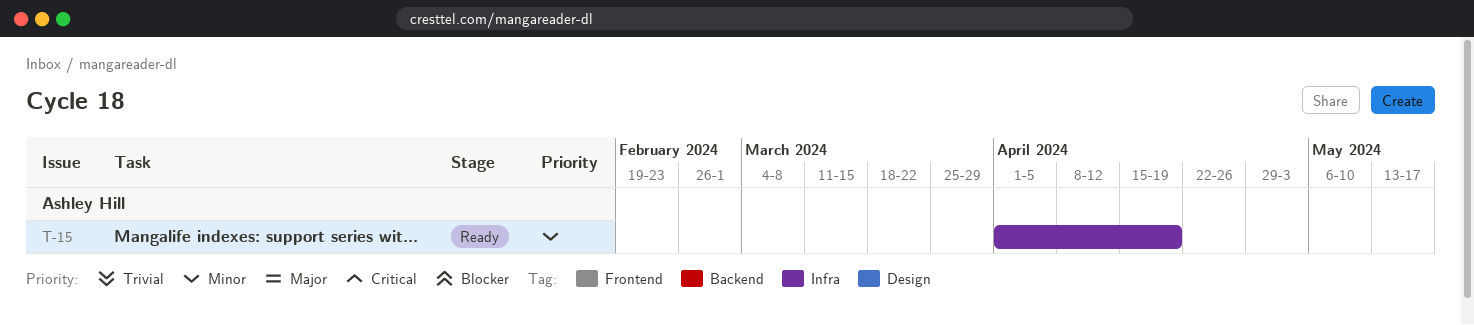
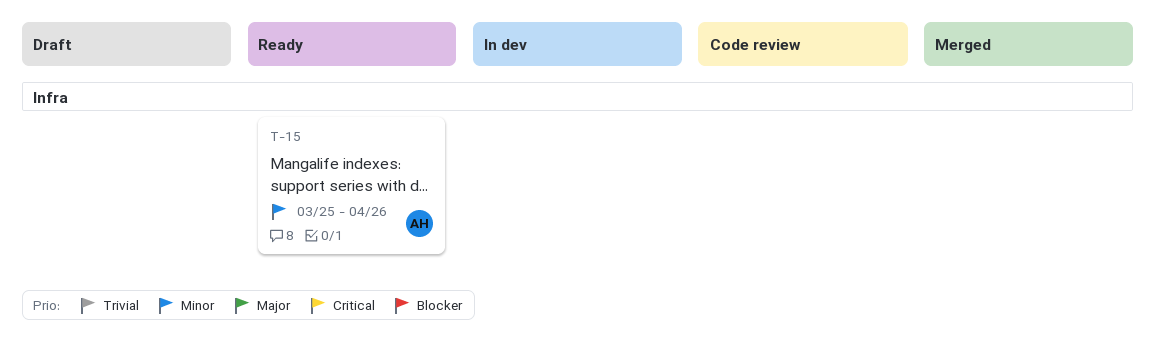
T-15, start: Apr 1 -> Mar 25
T-15, due: Apr 19 -> Apr 26

